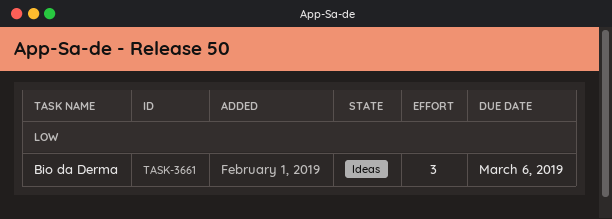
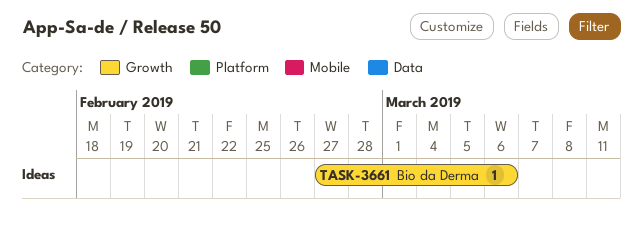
TASK-3661, estimate: 3 -> 1

